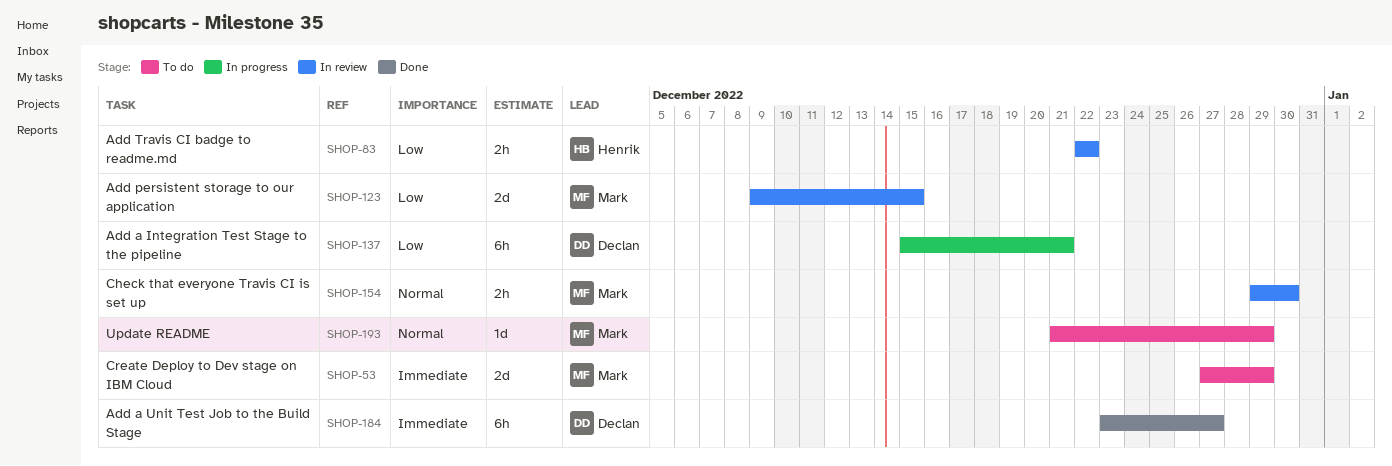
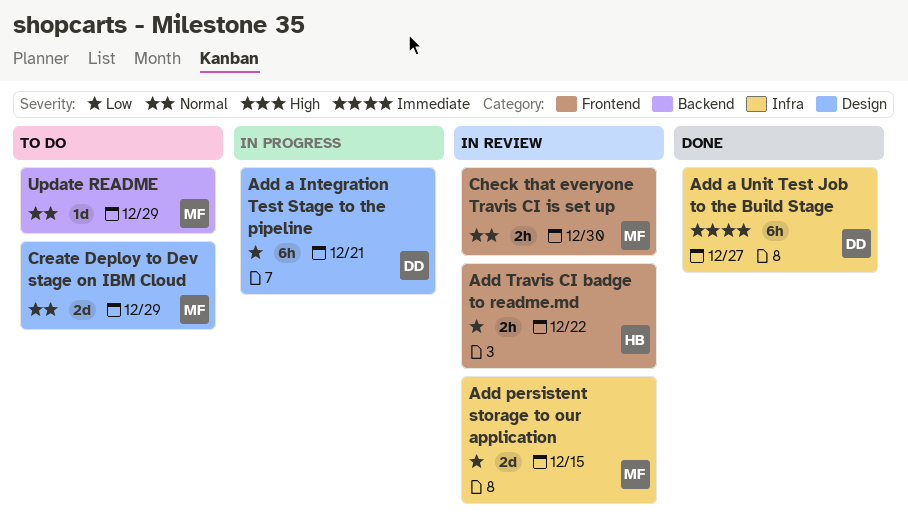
Create Deploy to Dev stage on IBM Cloud, priority: Immediate -> Normal

